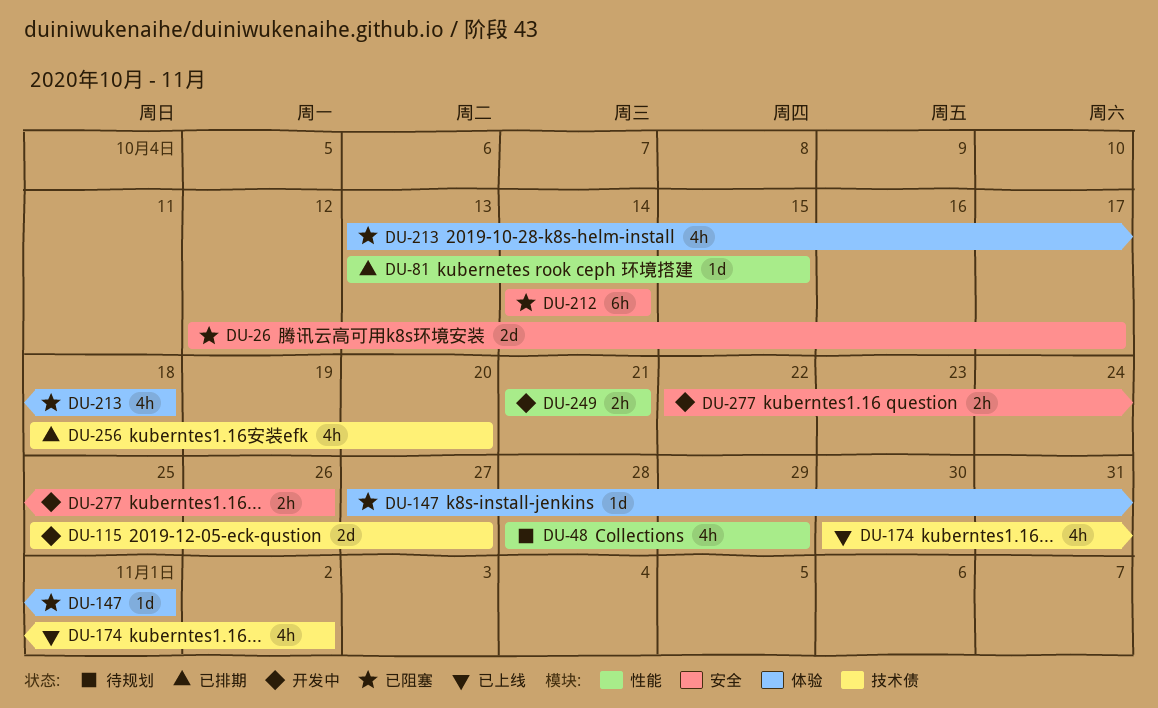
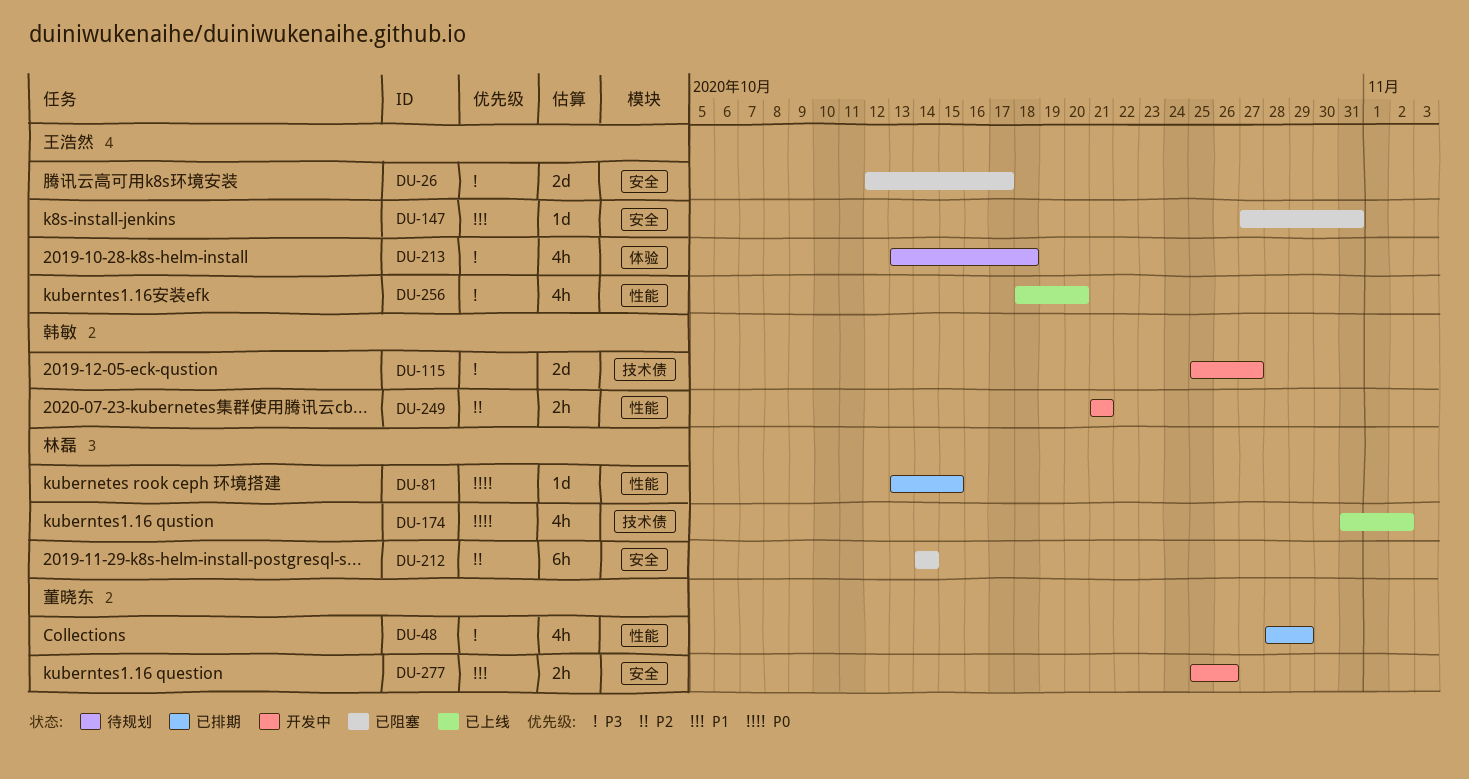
DU-48, status: 待规划 -> 已排期
DU-147, label: 体验 -> 安全
DU-147, due: Nov 1 -> Oct 31
DU-174, start: Oct 30 -> Oct 31
DU-213, status: 已阻塞 -> 待规划
DU-256, status: 已排期 -> 已上线
DU-256, label: 技术债 -> 性能
DU-277, start: Oct 22 -> Oct 25

